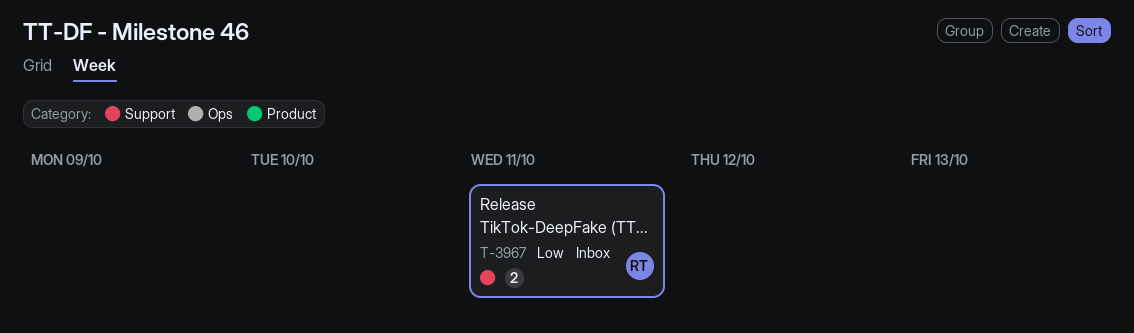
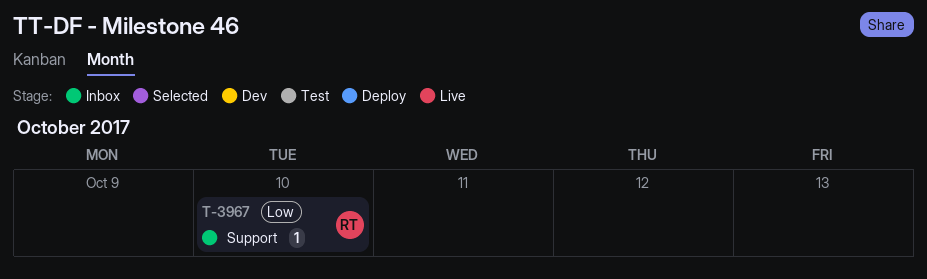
T-3967, estimate: 2 -> 1
T-3967, due: Oct 11 -> Oct 10

